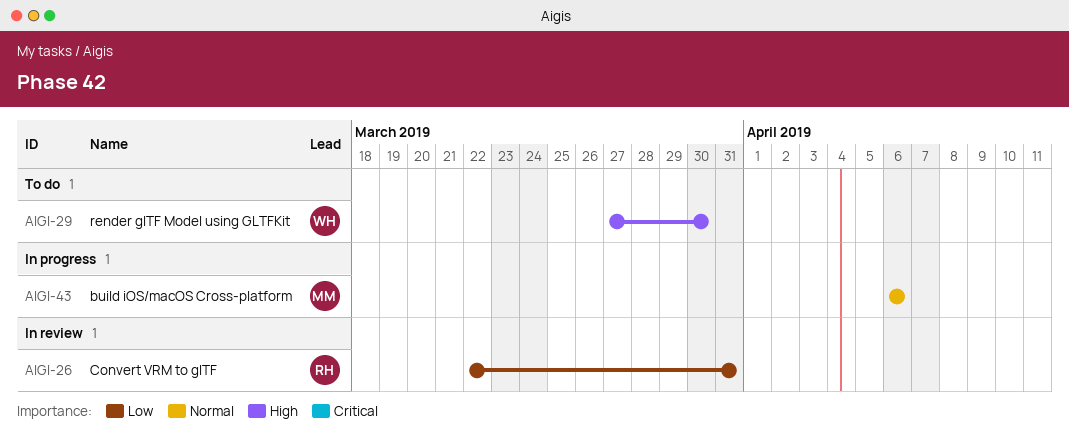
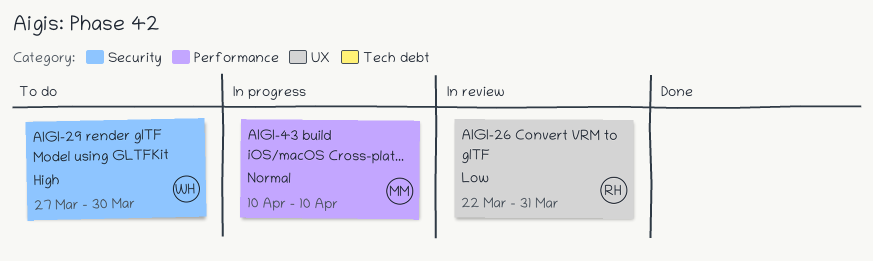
AIGI-43, start: Apr 6 -> Apr 10
AIGI-43, due: Apr 6 -> Apr 10

